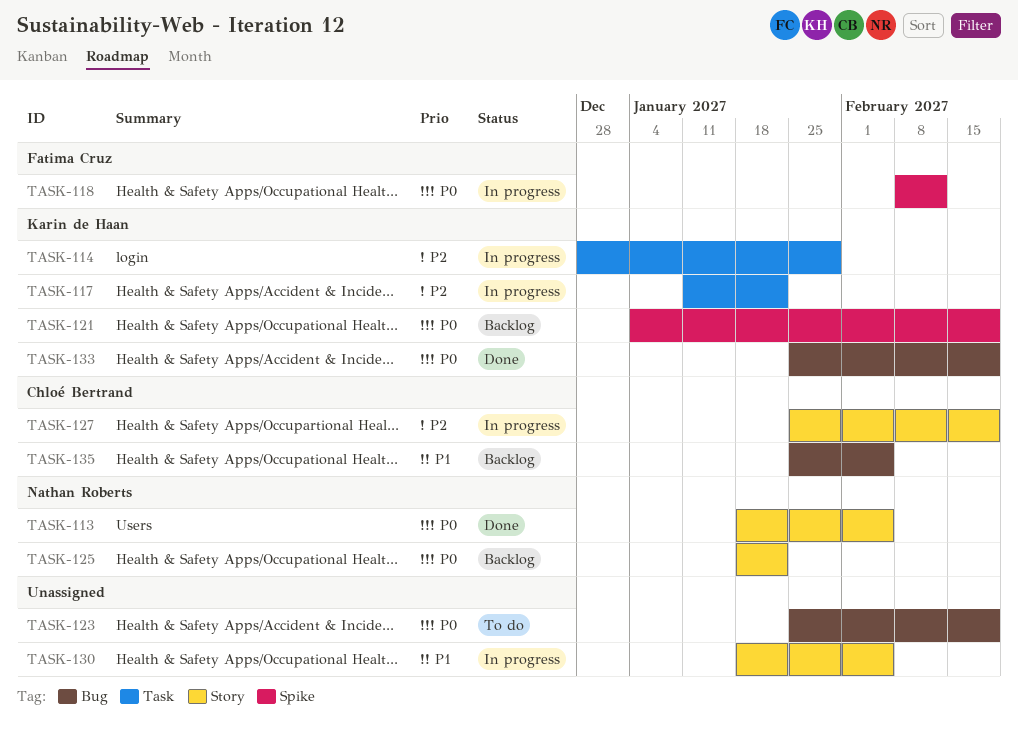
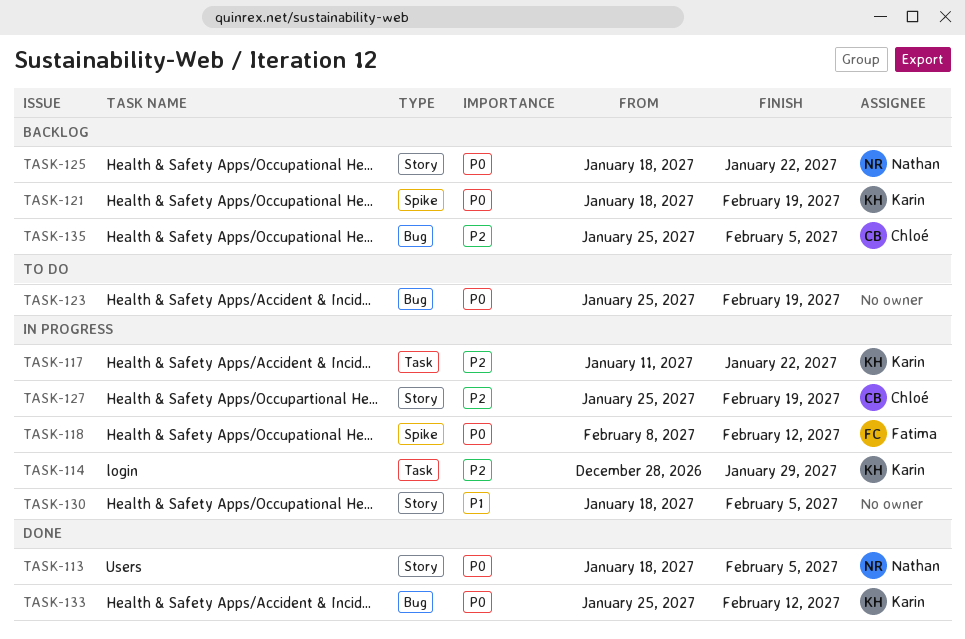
TASK-121, start: Jan 4 -> Jan 18
TASK-133, due: Feb 19 -> Feb 12
TASK-135, priority: P1 -> P2

